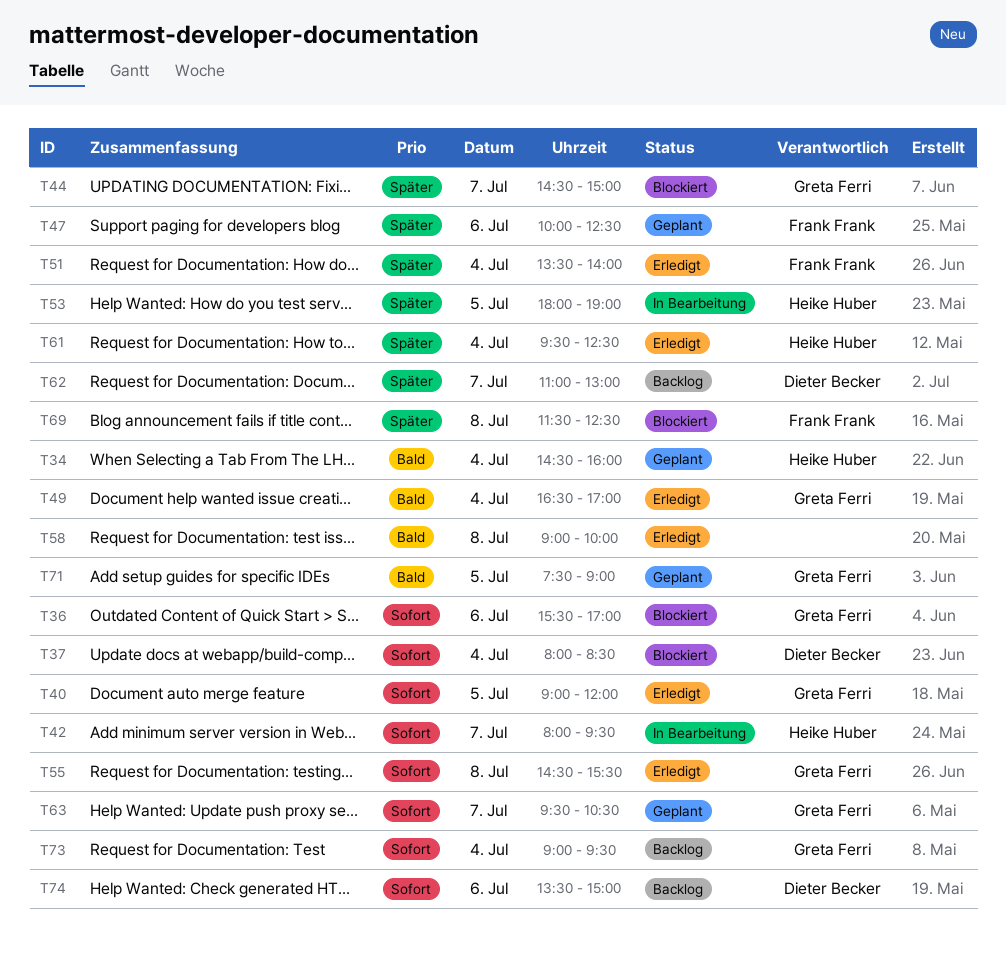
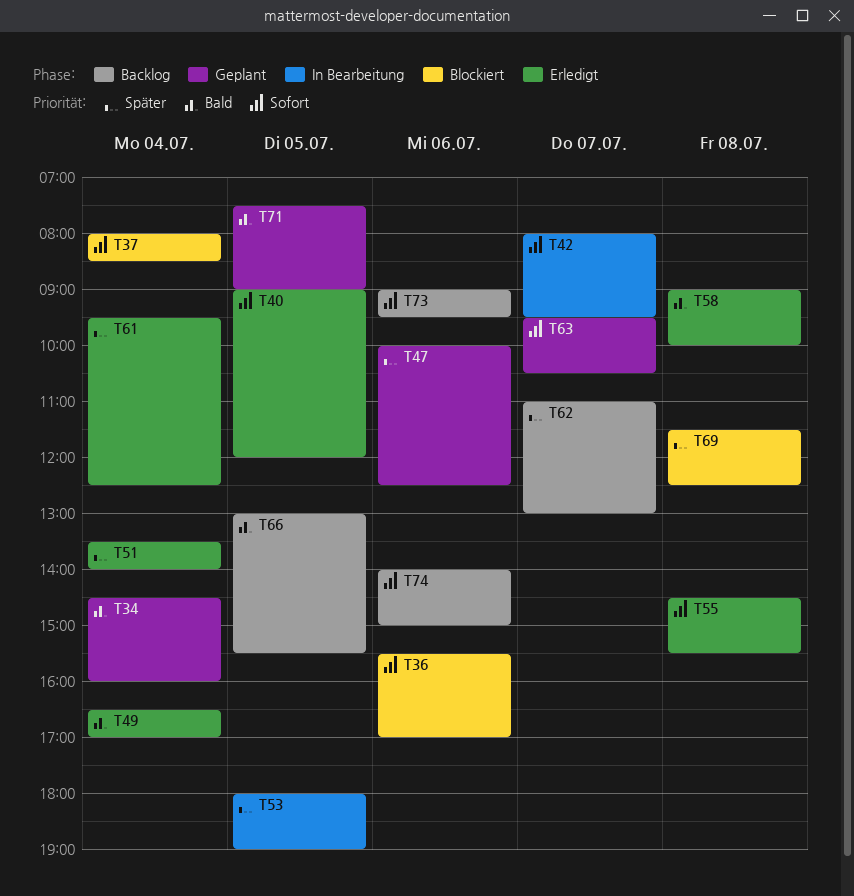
T44: present -> none
T66: none -> present
T73, day: Jul 4 -> Jul 6
T74, begins: 13:30 -> 14:00

